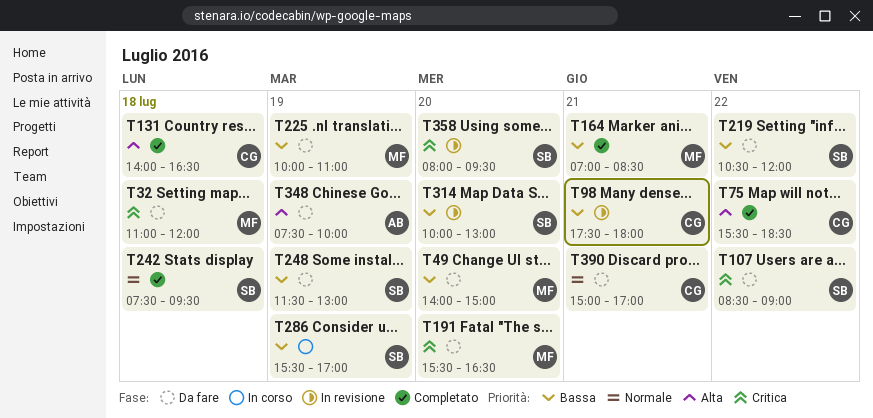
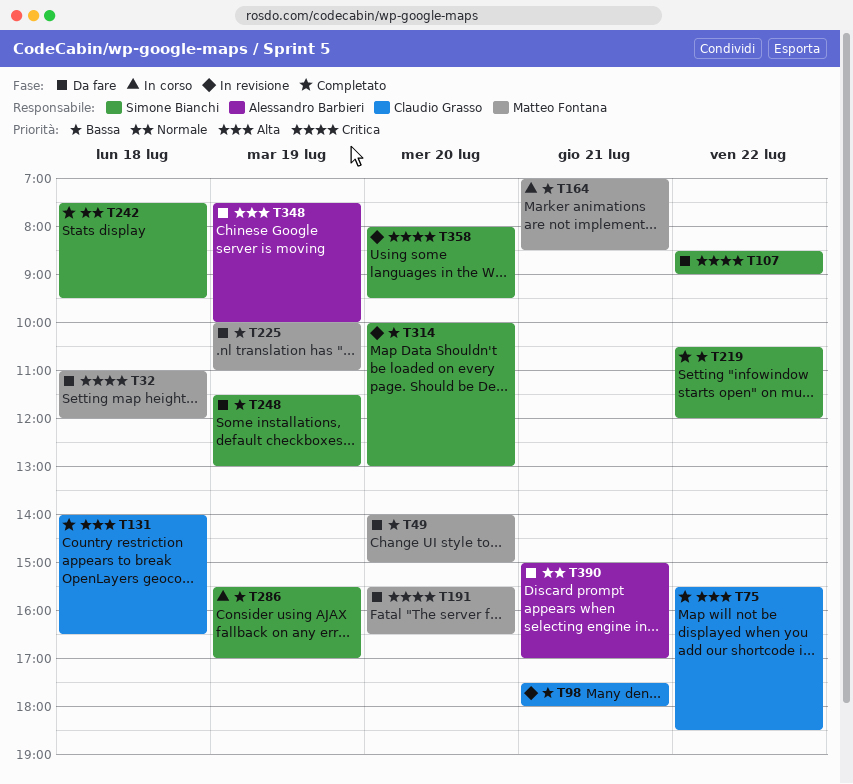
T164, status: Completato -> In corso
T219, status: Da fare -> Completato
T390, owner: Claudio Grasso -> Alessandro Barbieri

